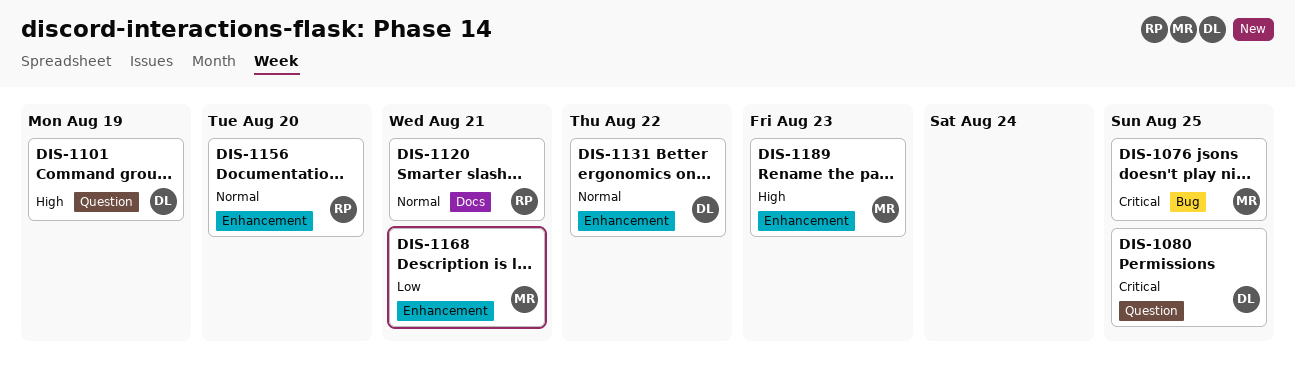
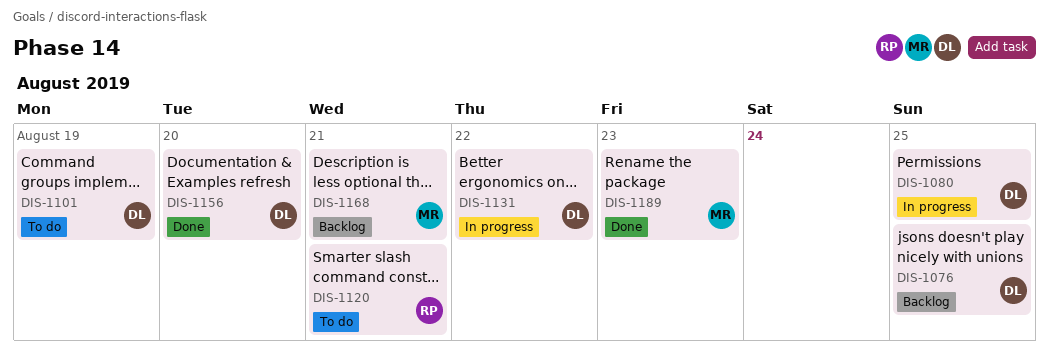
DIS-1076, owner: MR -> DL
DIS-1156, owner: RP -> DL

